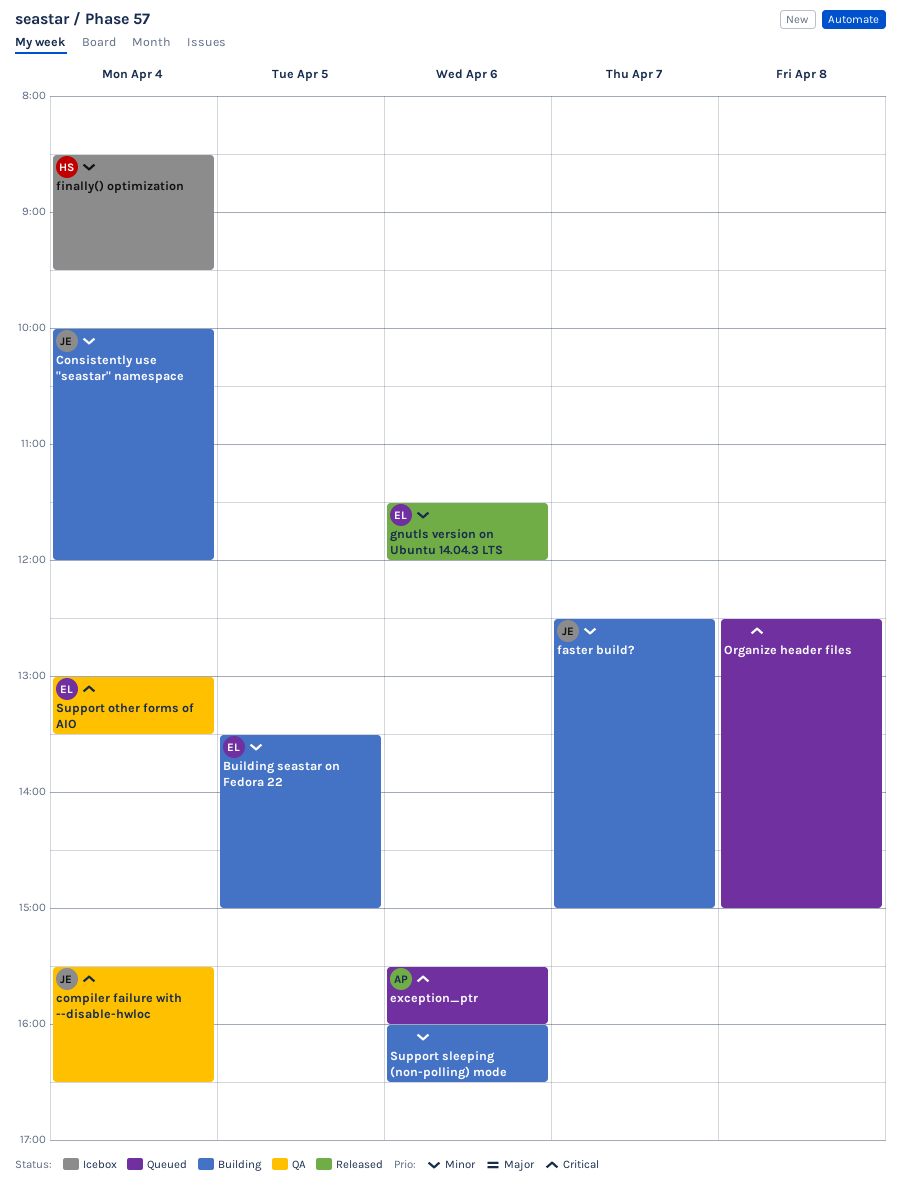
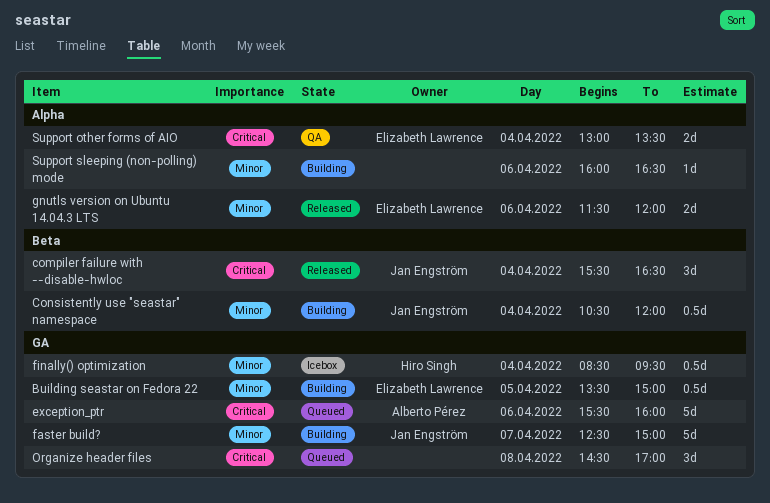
compiler failure with --disable-hwloc, status: QA -> Released
Consistently use "seastar" namespace, begins: 10:00 -> 10:30
Organize header files, begins: 12:30 -> 14:30
Organize header files, ends: 15:00 -> 17:00

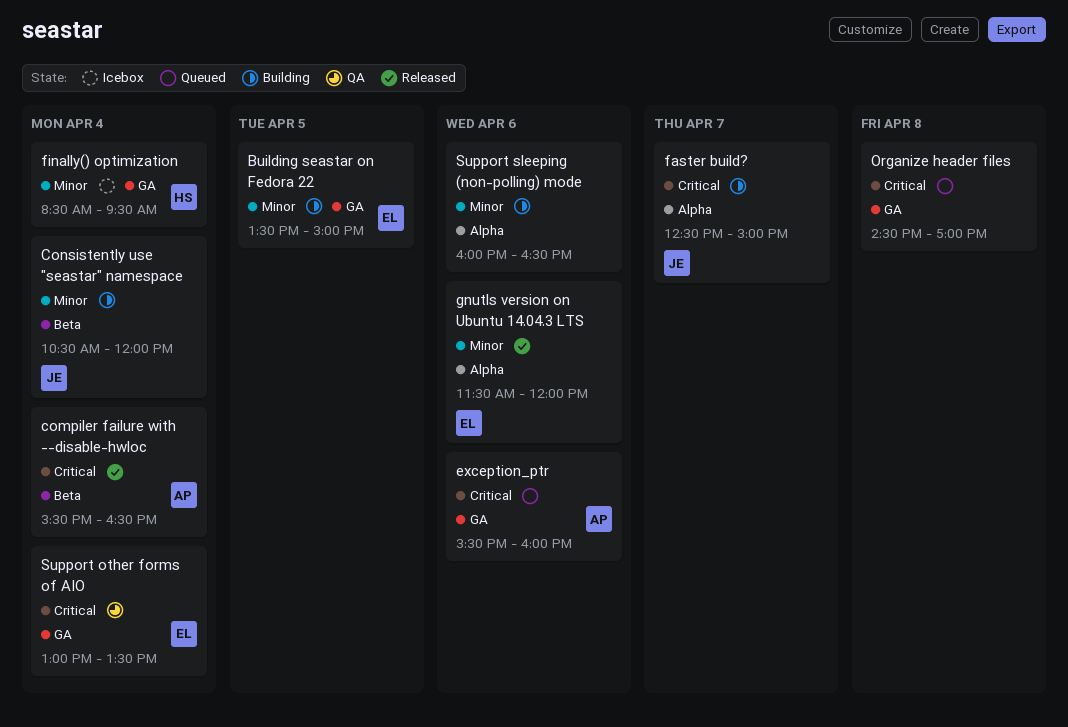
compiler failure with --disable-hwloc, owner: Jan Engström -> Alberto Pérez
faster build?, priority: Minor -> Critical
faster build?, label: GA -> Alpha
Support other forms of AIO, label: Alpha -> GA

